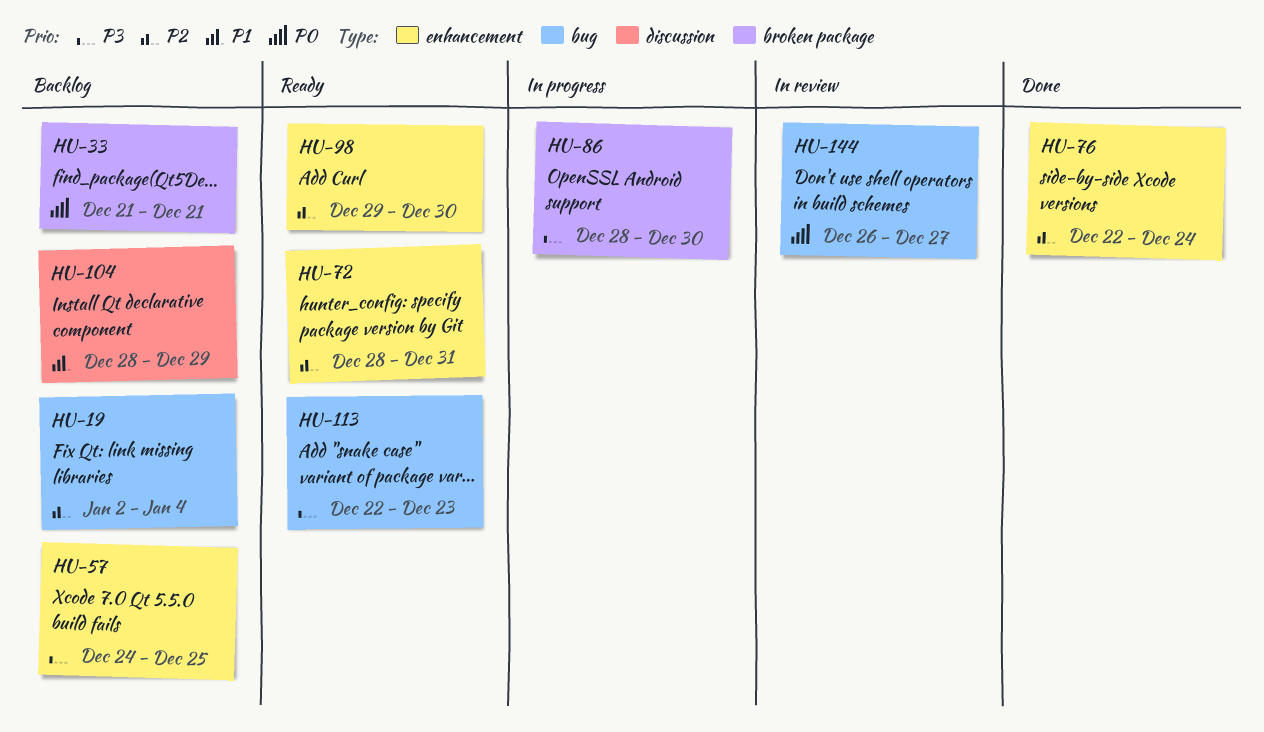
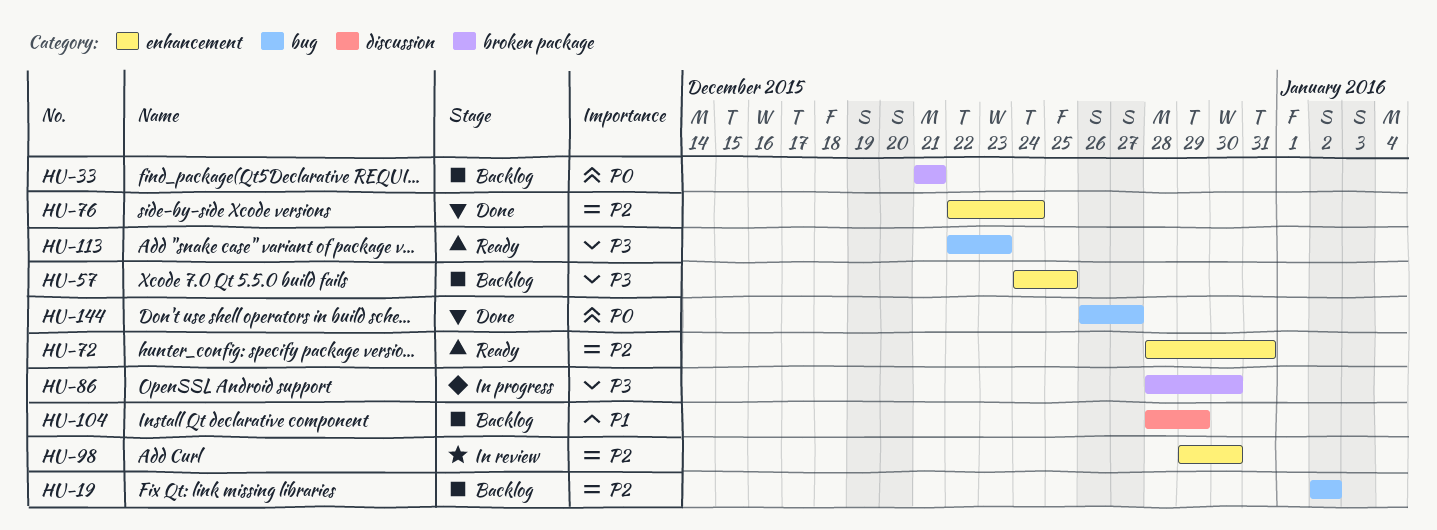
HU-19, due: Jan 4 -> Jan 2
HU-98, status: Ready -> In review
HU-144, status: In review -> Done

